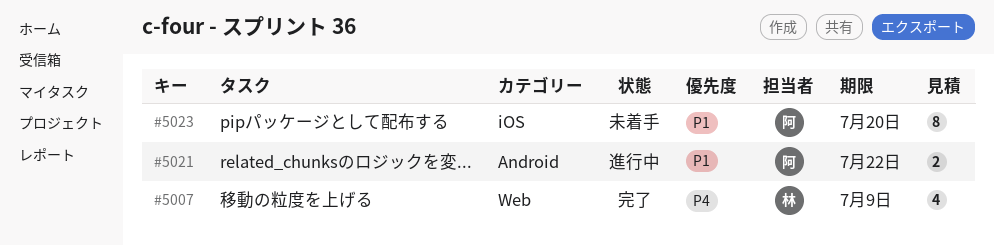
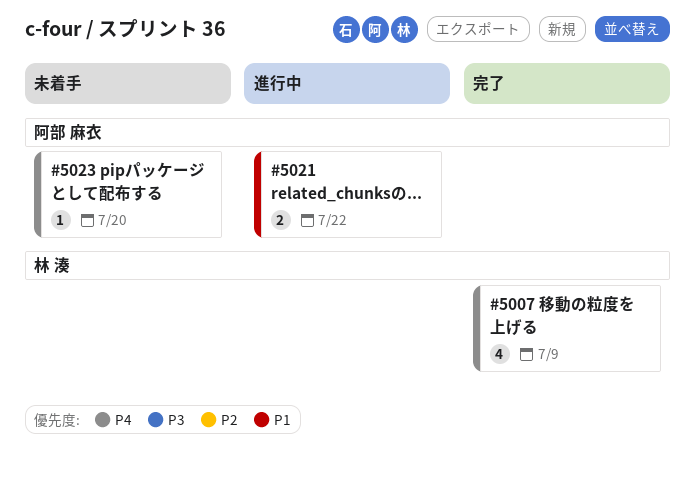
#5023, priority: P1 -> P4
#5023, estimate: 8 -> 1

